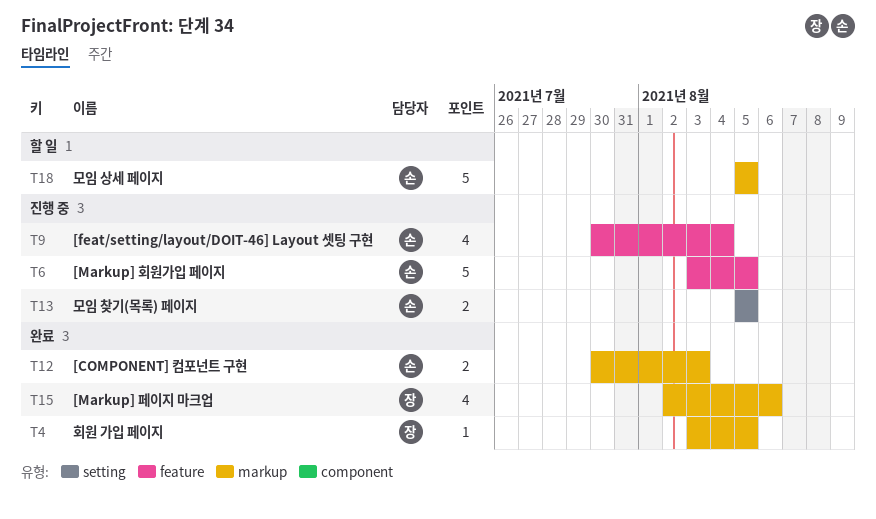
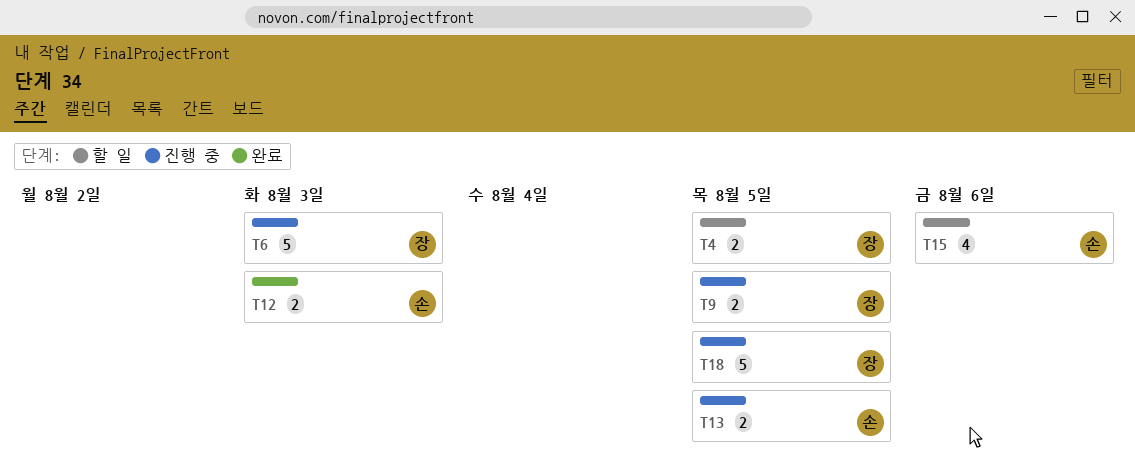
T4, status: 완료 -> 할 일
T4, estimate: 1 -> 2
T6, owner: 손 -> 장
T6, due: Aug 5 -> Aug 3
T9, owner: 손 -> 장
T9, estimate: 4 -> 2
T9, due: Aug 4 -> Aug 5
T15, status: 완료 -> 할 일
T15, owner: 장 -> 손
T18, status: 할 일 -> 진행 중
T18, owner: 손 -> 장

